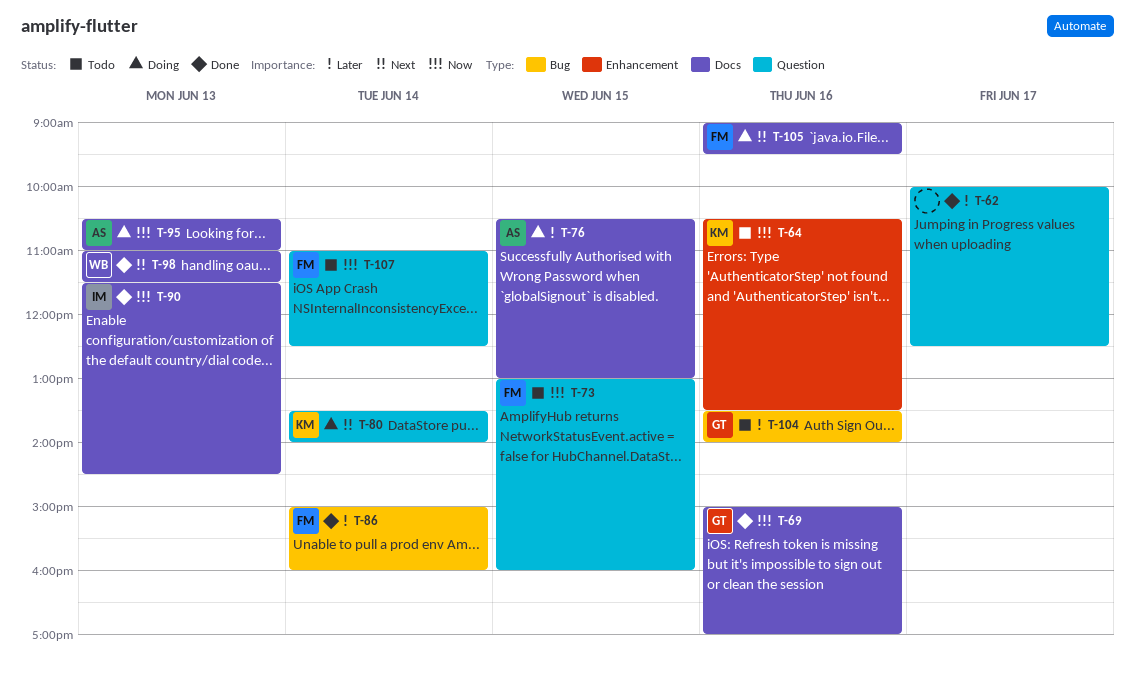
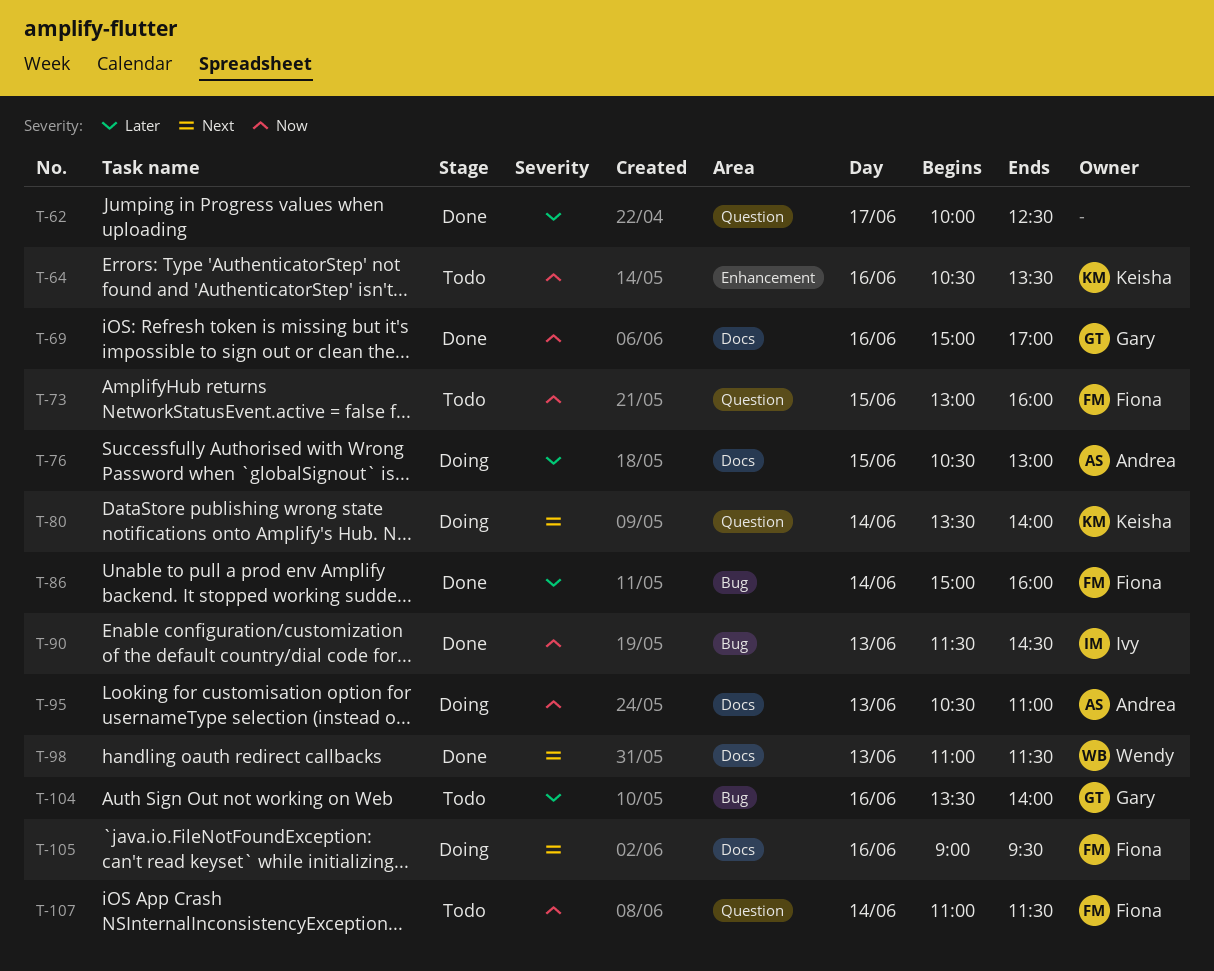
T-90, label: Docs -> Bug
T-107, ends: 12:30 -> 11:30

